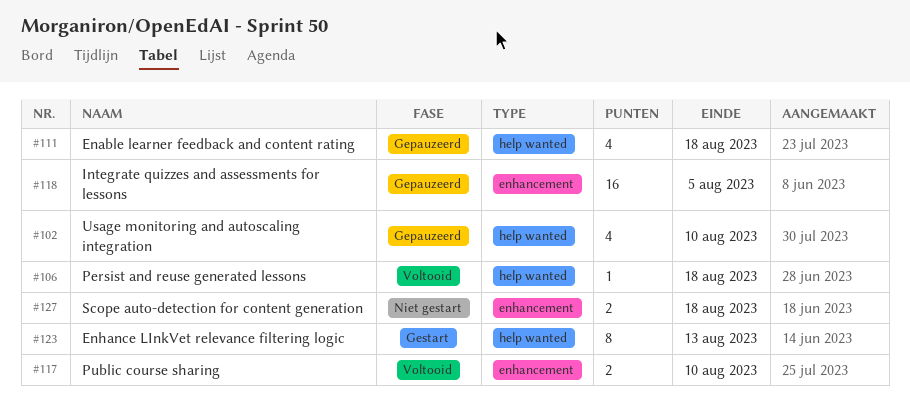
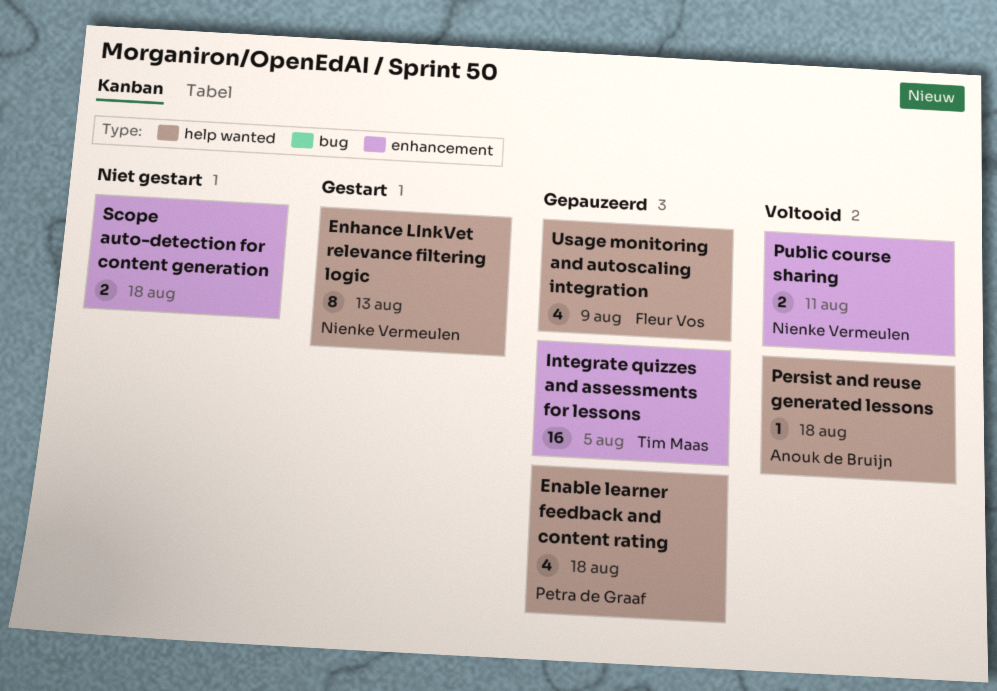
Public course sharing, due: Aug 10 -> Aug 11
Usage monitoring and autoscaling integration, due: Aug 10 -> Aug 9

